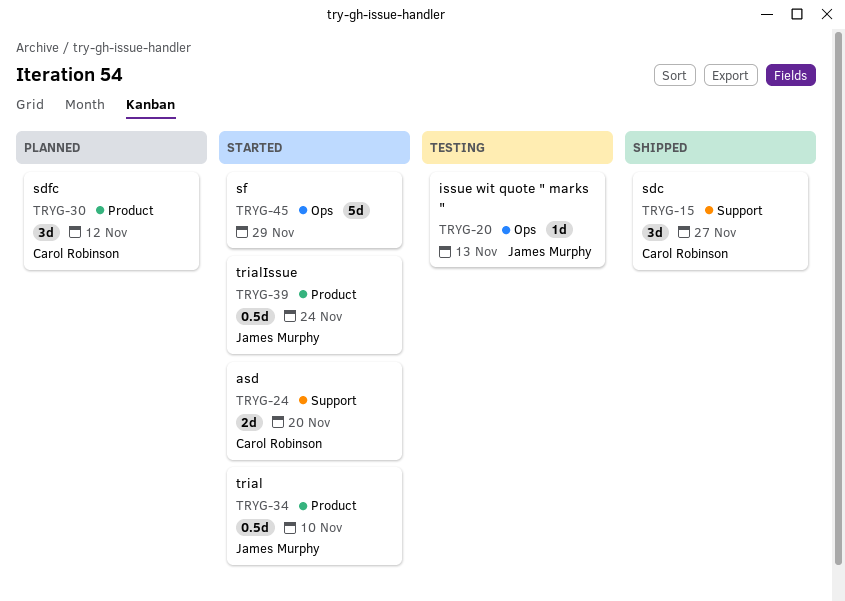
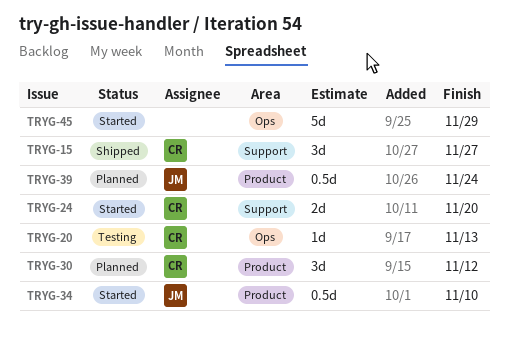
TRYG-20, owner: James Murphy -> Carol Robinson
TRYG-39, status: Started -> Planned

